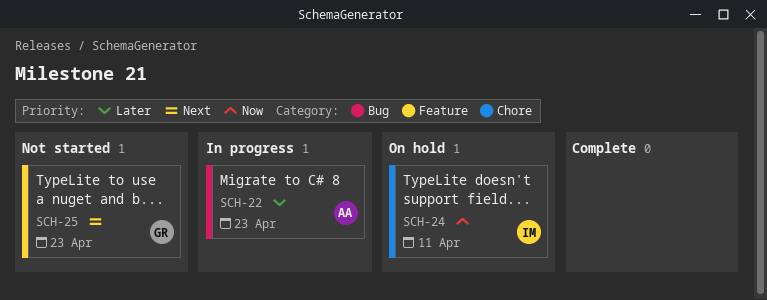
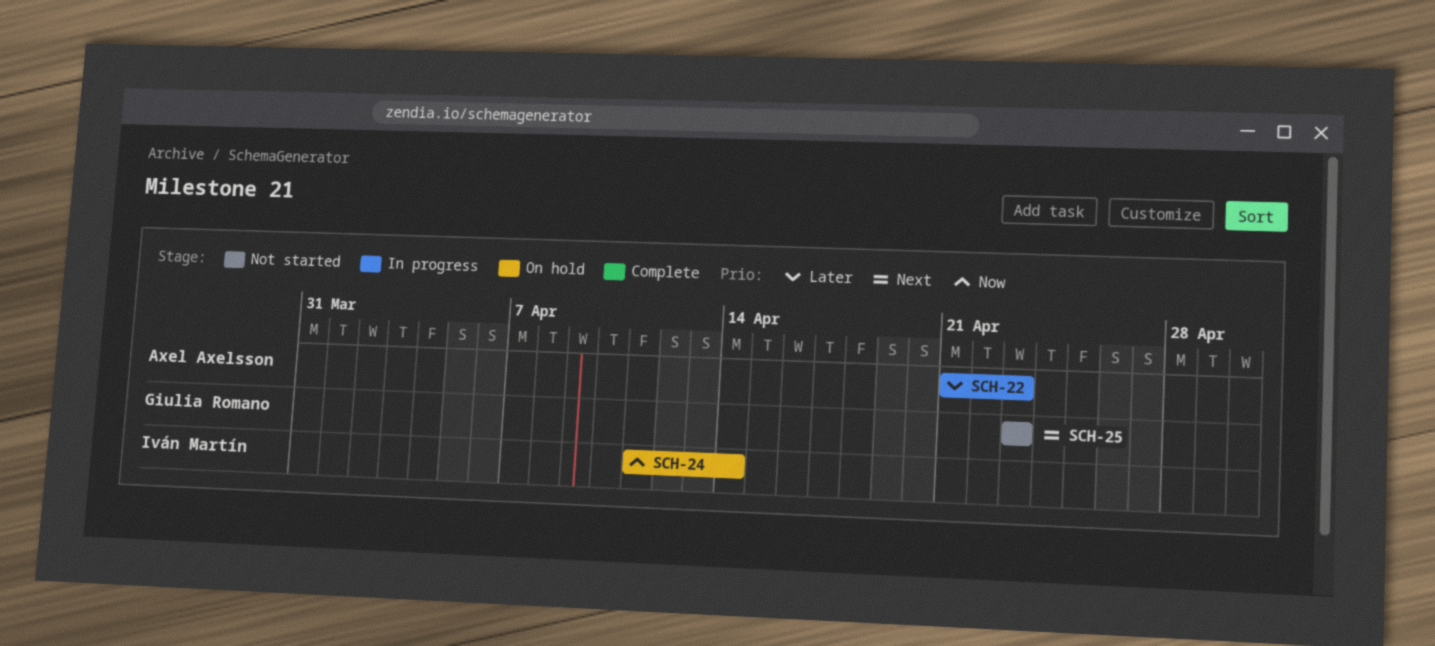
SCH-24, due: Apr 11 -> Apr 14

